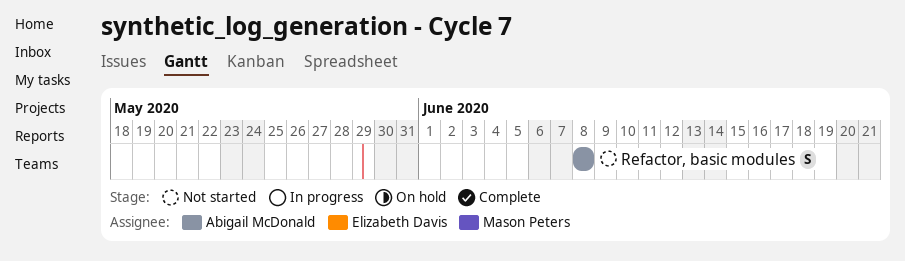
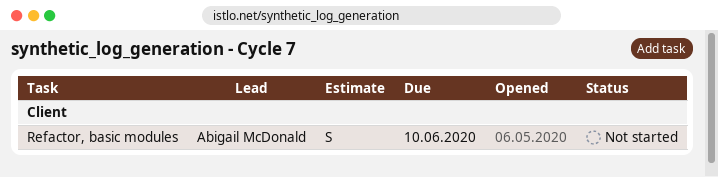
Refactor, basic modules, due: Jun 8 -> Jun 10

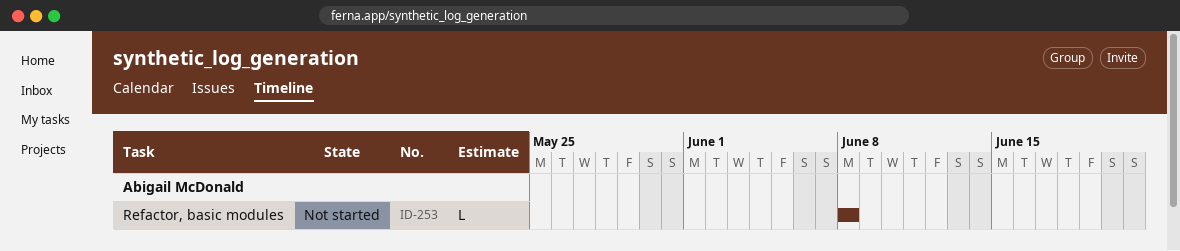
Refactor, basic modules, estimate: S -> L
Refactor, basic modules, due: Jun 10 -> Jun 8

